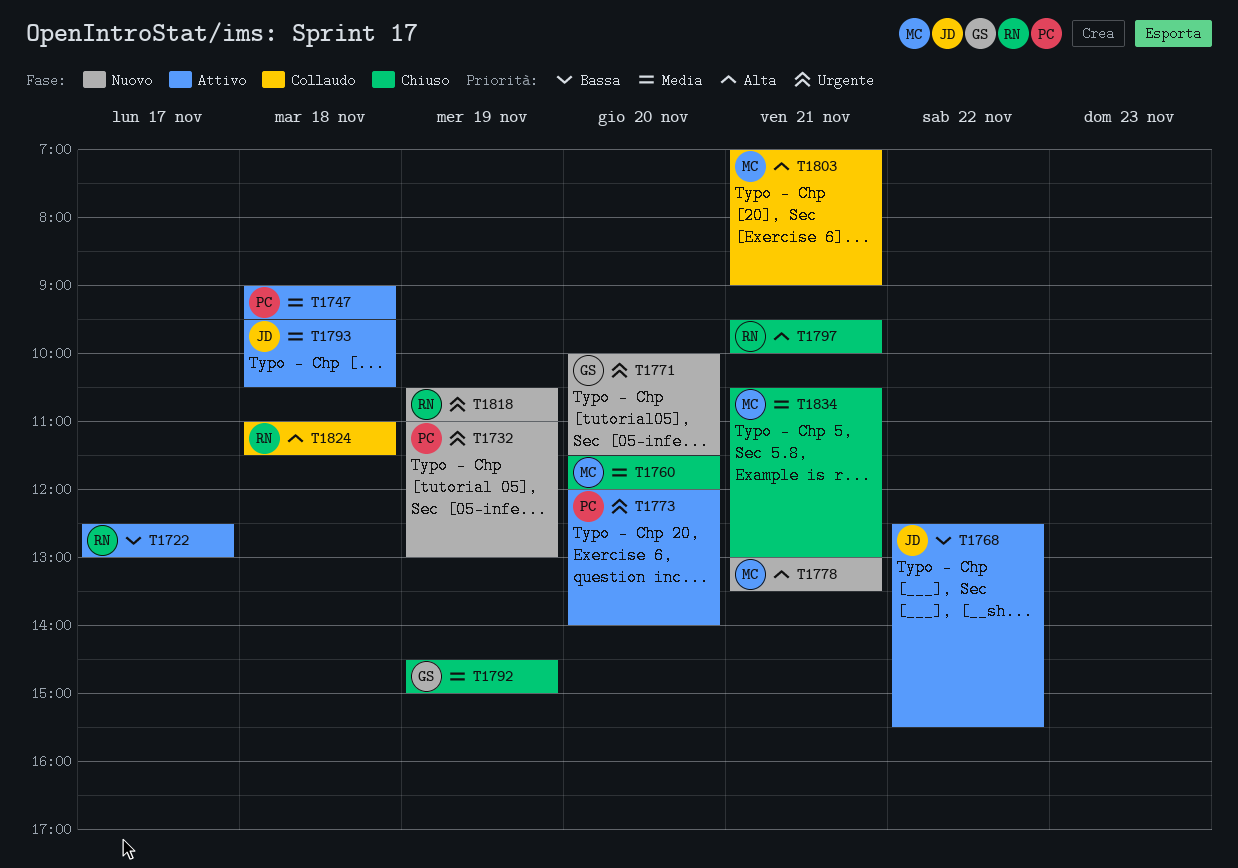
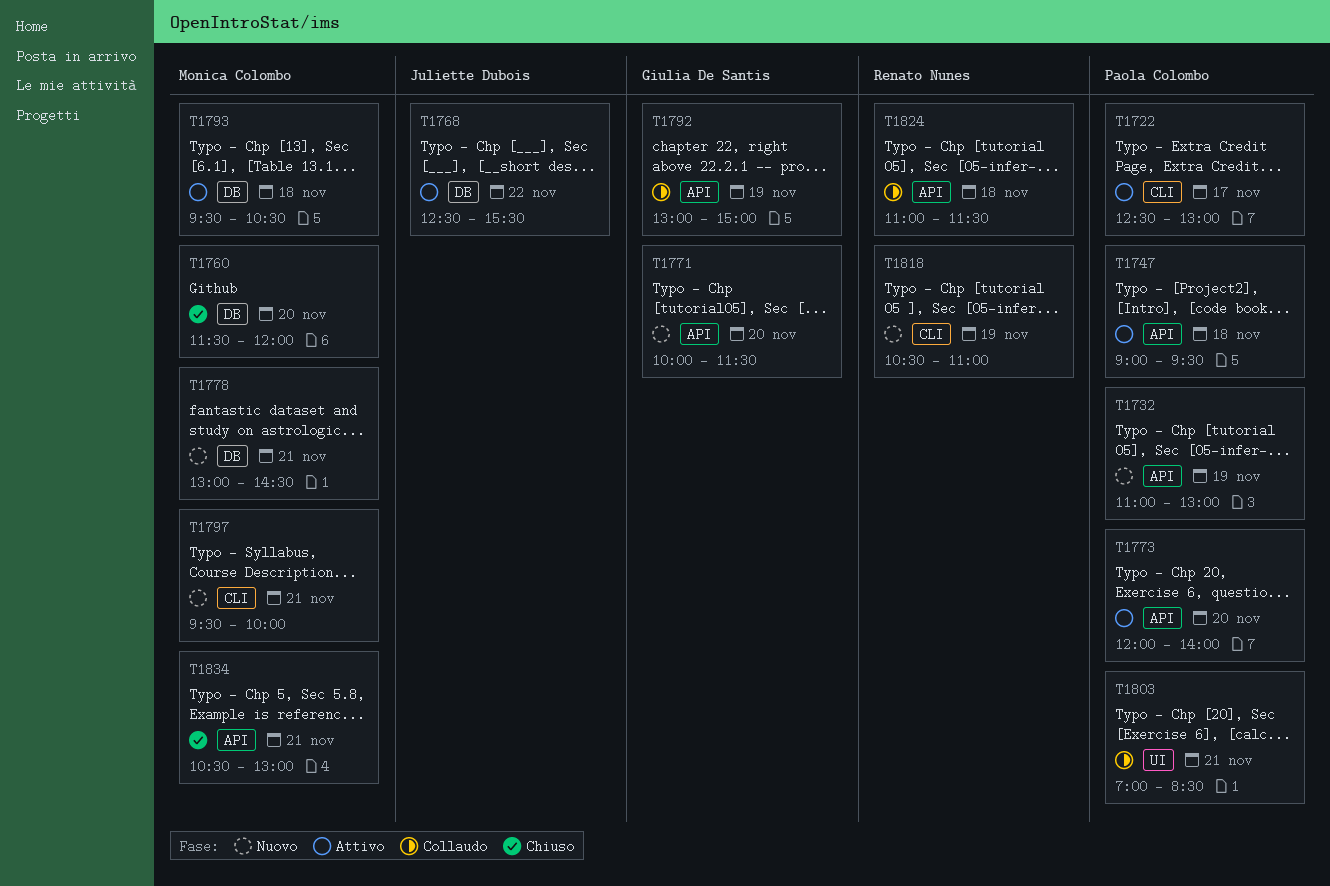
T1722, owner: Renato Nunes -> Paola Colombo
T1778, ends: 13:30 -> 14:30
T1792, status: Chiuso -> Collaudo
T1792, begins: 14:30 -> 13:00
T1793, owner: Juliette Dubois -> Monica Colombo
T1797, status: Chiuso -> Nuovo
T1797, owner: Renato Nunes -> Monica Colombo
T1803, owner: Monica Colombo -> Paola Colombo
T1803, ends: 09:00 -> 08:30

